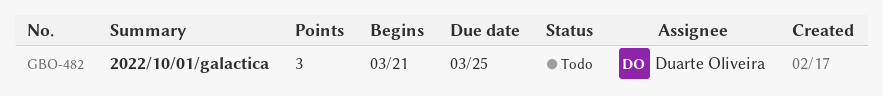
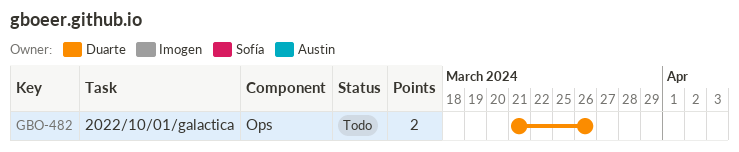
GBO-482, estimate: 3 -> 2
GBO-482, due: Mar 25 -> Mar 26

